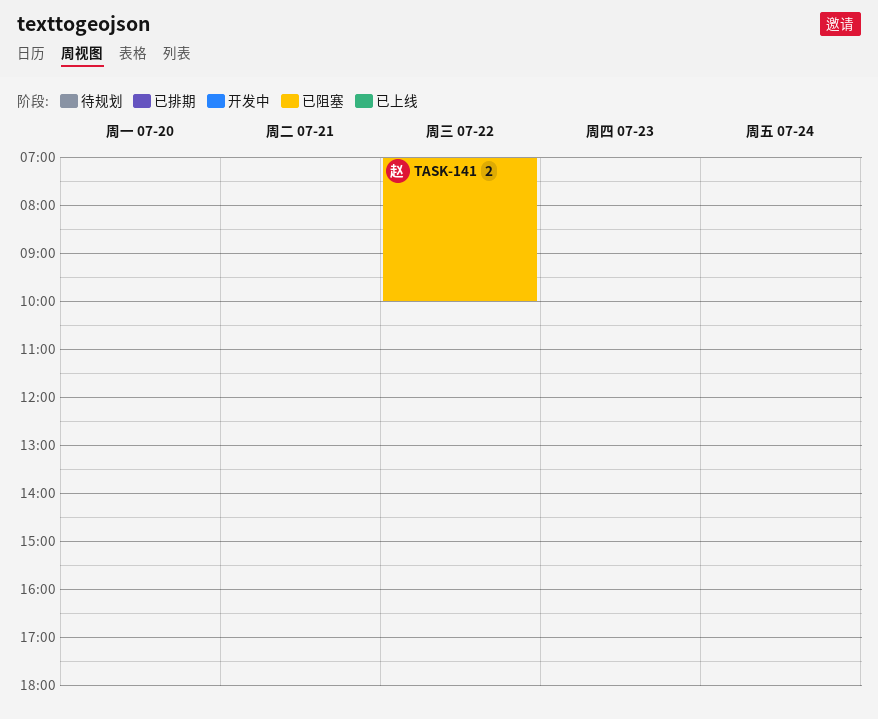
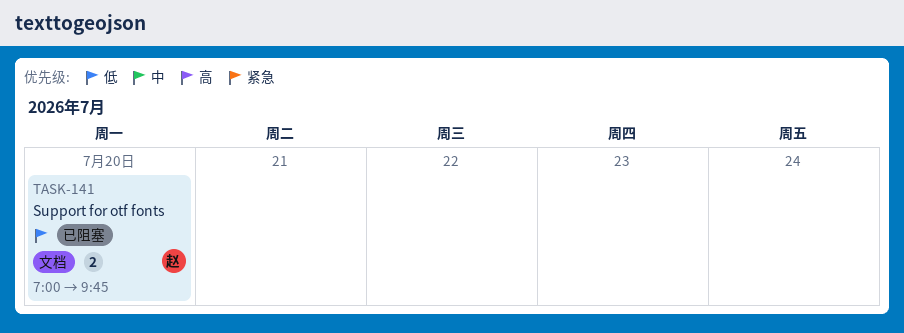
TASK-141, day: Jul 22 -> Jul 20
TASK-141, ends: 10:00 -> 09:45

